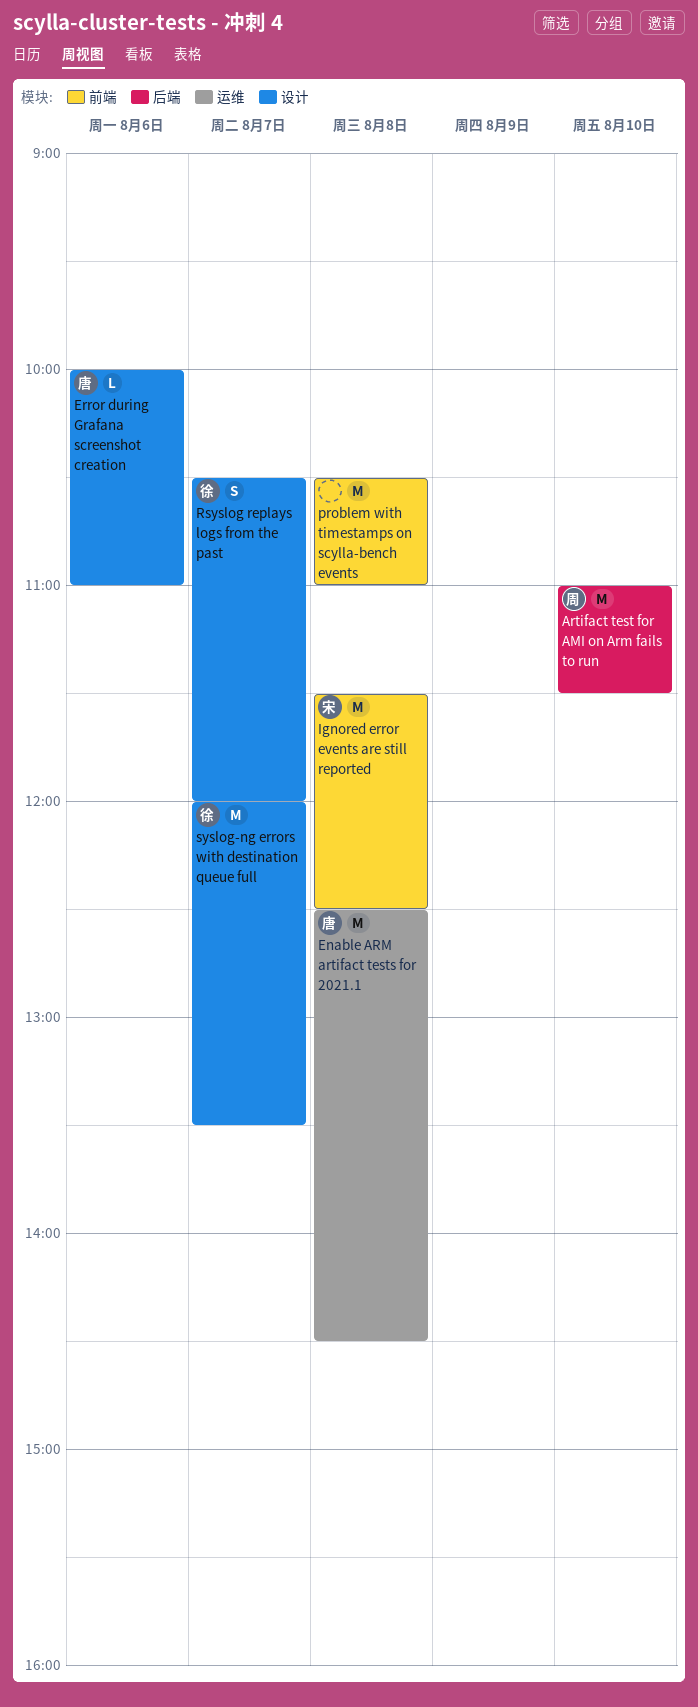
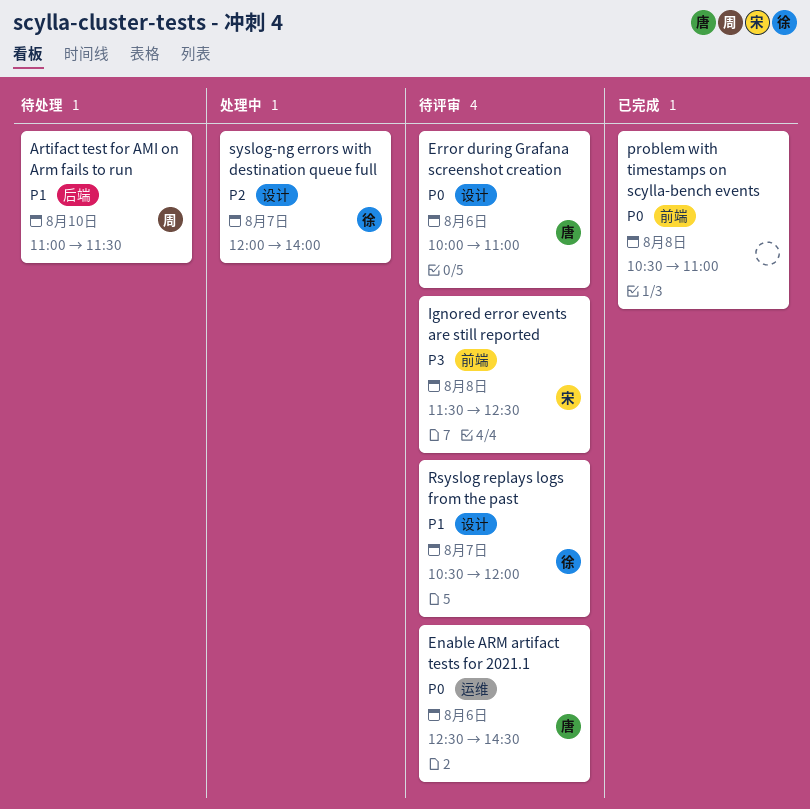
Enable ARM artifact tests for 2021.1, day: Aug 8 -> Aug 6
syslog-ng errors with destination queue full, ends: 13:30 -> 14:00

